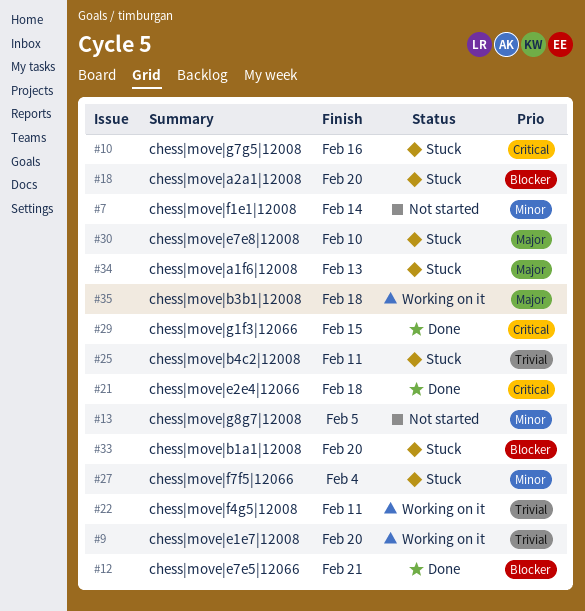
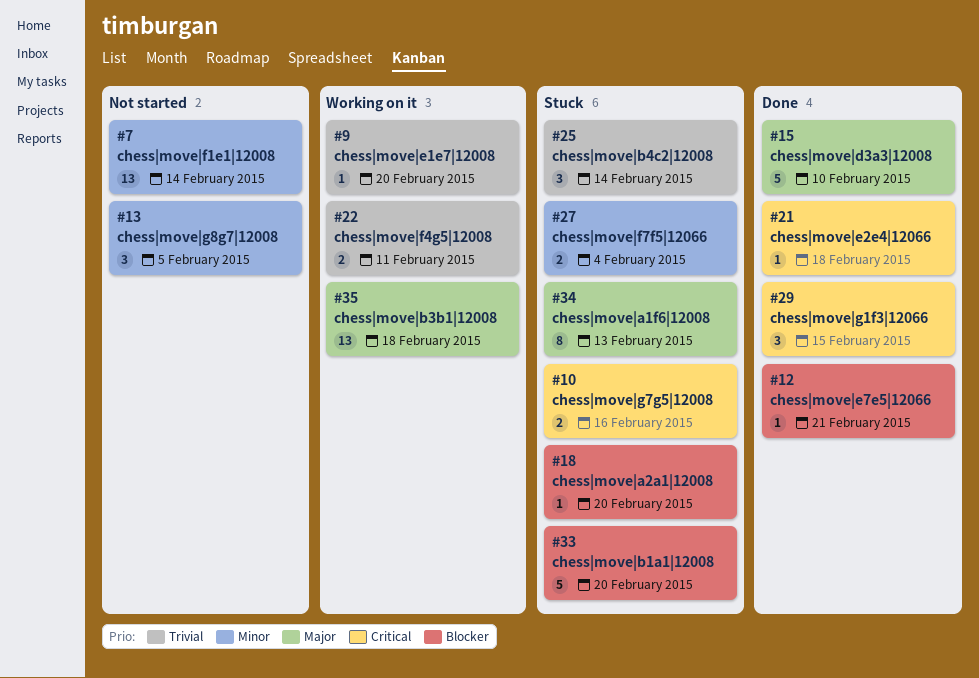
#15: none -> present
#25, due: Feb 11 -> Feb 14
#30: present -> none

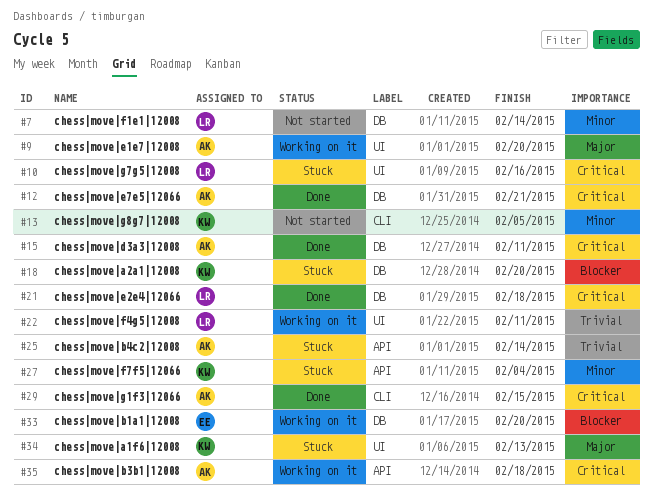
#9, priority: Trivial -> Major
#12, priority: Blocker -> Critical
#15, priority: Major -> Critical
#15, due: Feb 10 -> Feb 11
#33, status: Stuck -> Working on it
#35, priority: Major -> Critical

